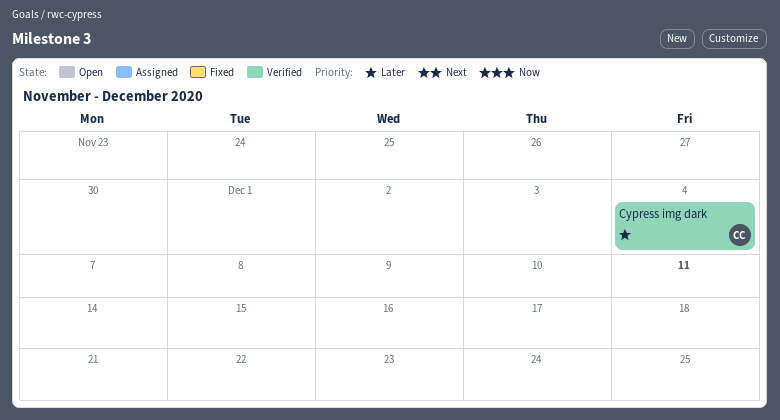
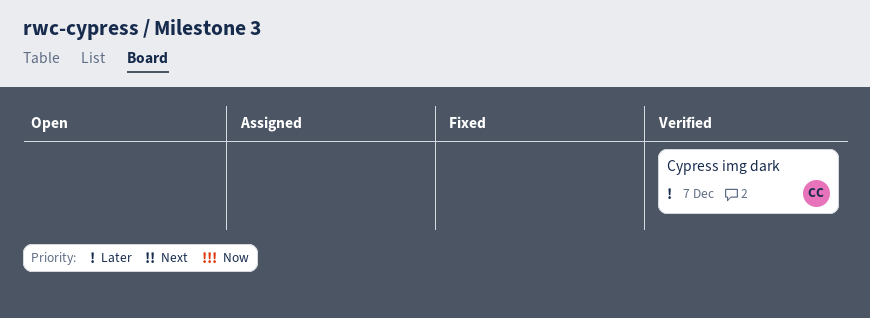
Cypress img dark, due: Dec 4 -> Dec 7

